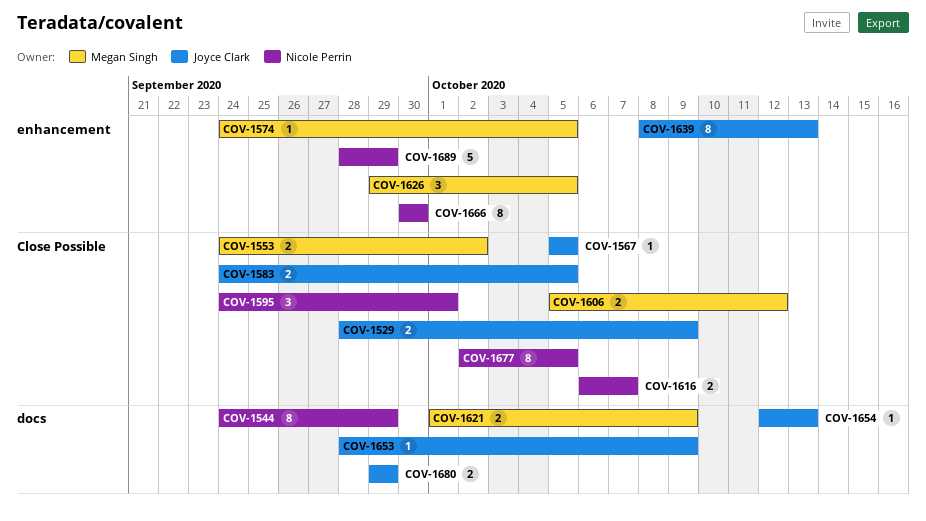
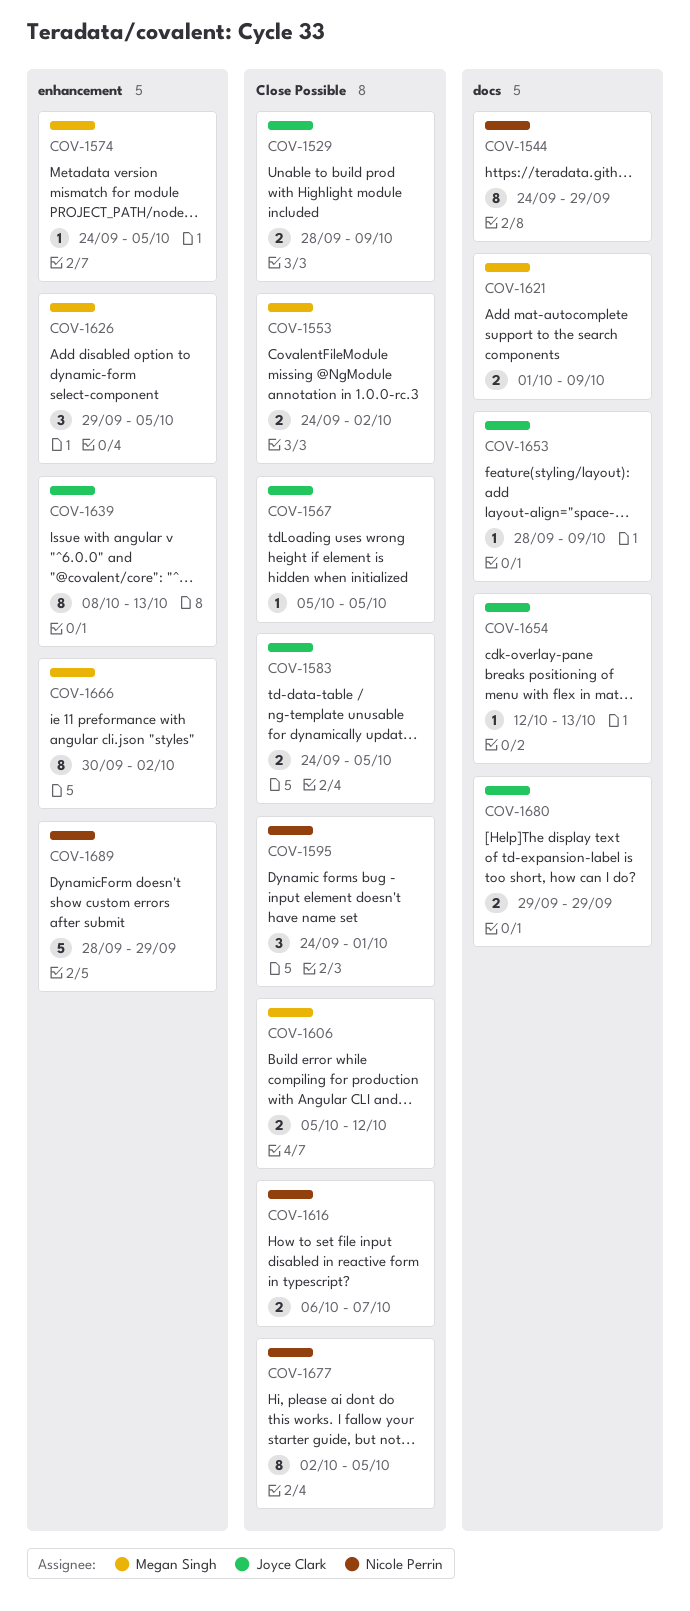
COV-1666, owner: Nicole Perrin -> Megan Singh
COV-1666, due: Sep 30 -> Oct 2

